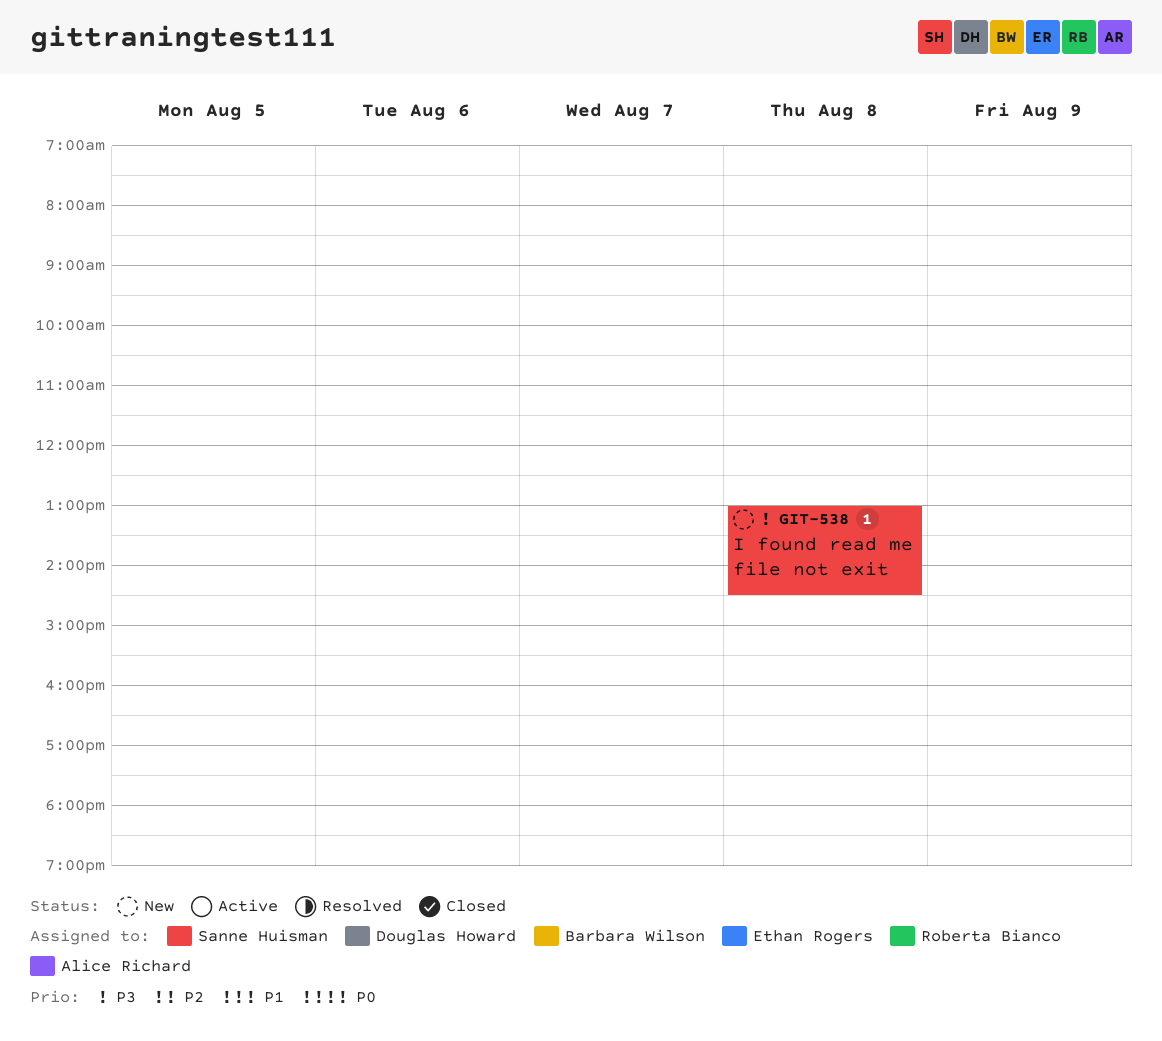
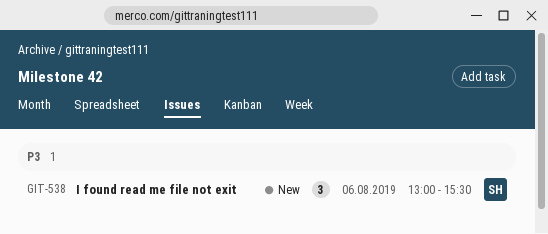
GIT-538, estimate: 1 -> 3
GIT-538, day: Aug 8 -> Aug 6
GIT-538, ends: 14:30 -> 15:30

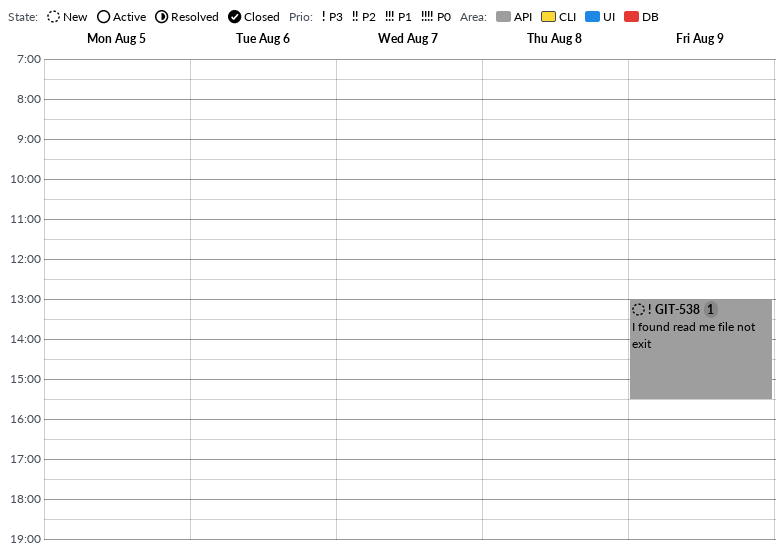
GIT-538, estimate: 3 -> 1
GIT-538, day: Aug 6 -> Aug 9

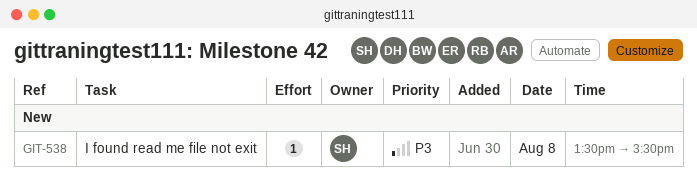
GIT-538, day: Aug 9 -> Aug 8
GIT-538, begins: 13:00 -> 13:30

